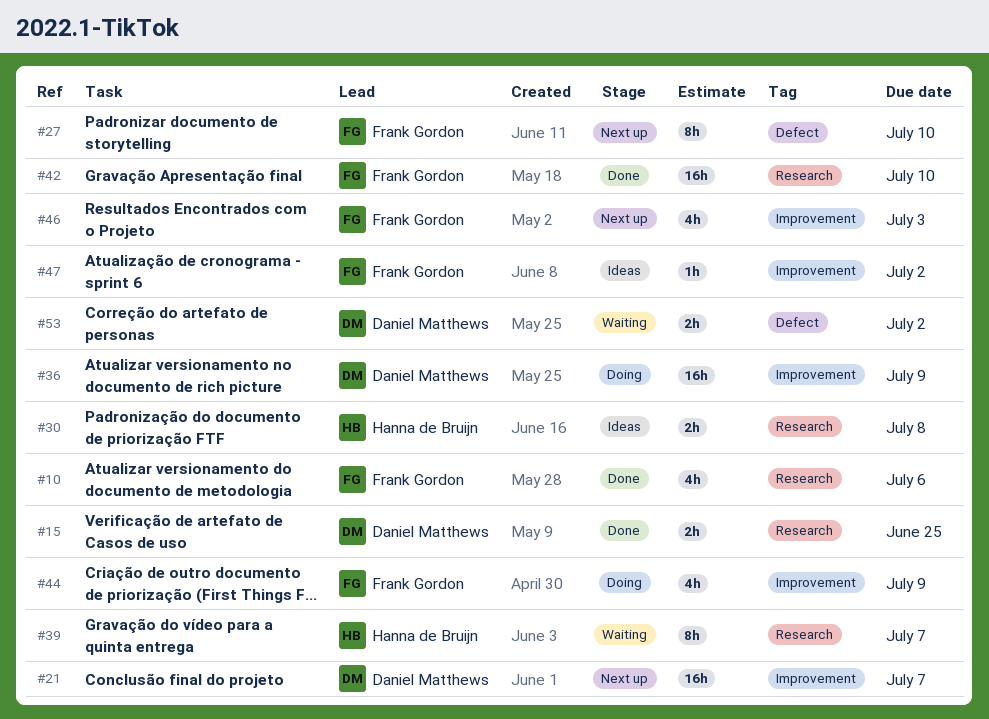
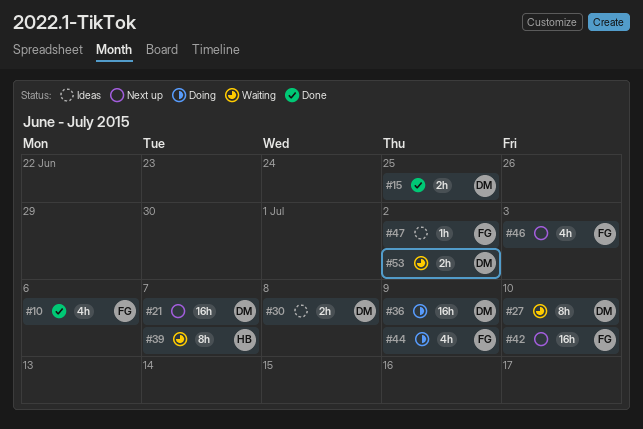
#27, status: Next up -> Waiting
#27, owner: Frank Gordon -> Daniel Matthews
#30, owner: Hanna de Bruijn -> Daniel Matthews
#42, status: Done -> Next up

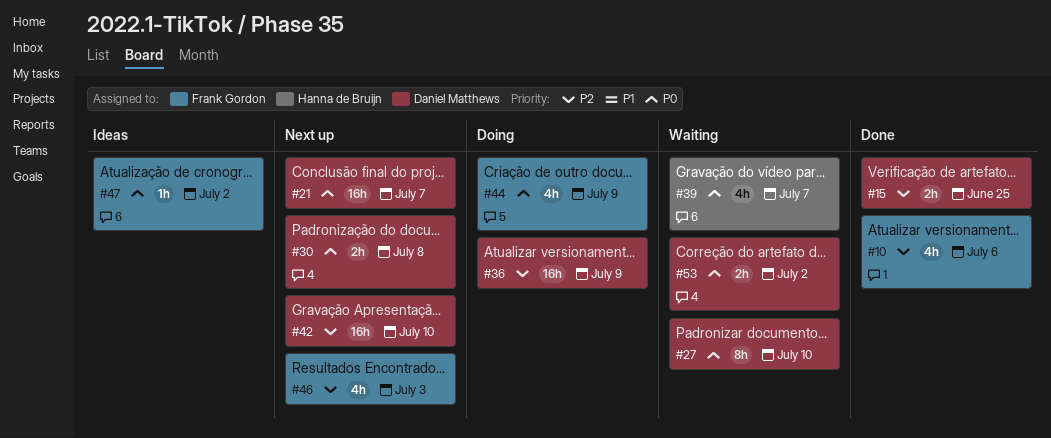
#30, status: Ideas -> Next up
#39, estimate: 8h -> 4h
#42, owner: Frank Gordon -> Daniel Matthews

